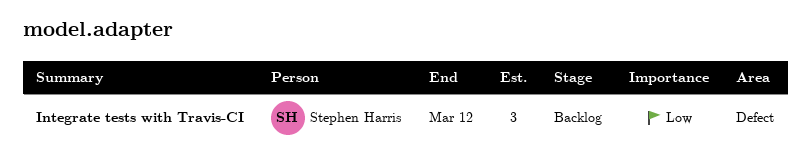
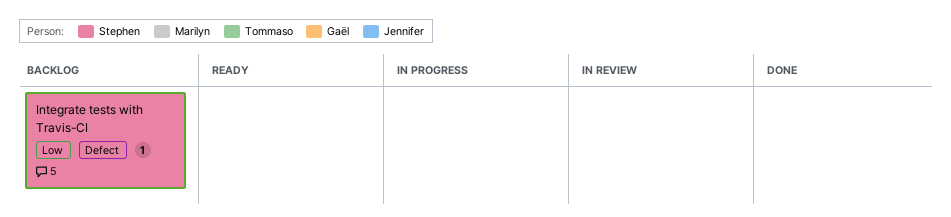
Integrate tests with Travis-CI, estimate: 3 -> 1

